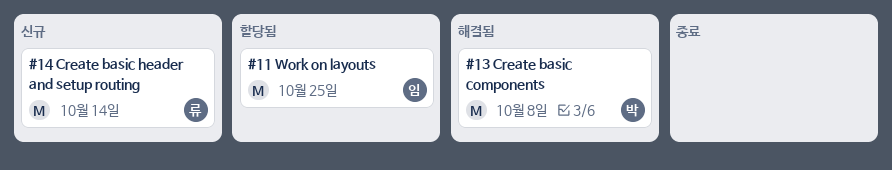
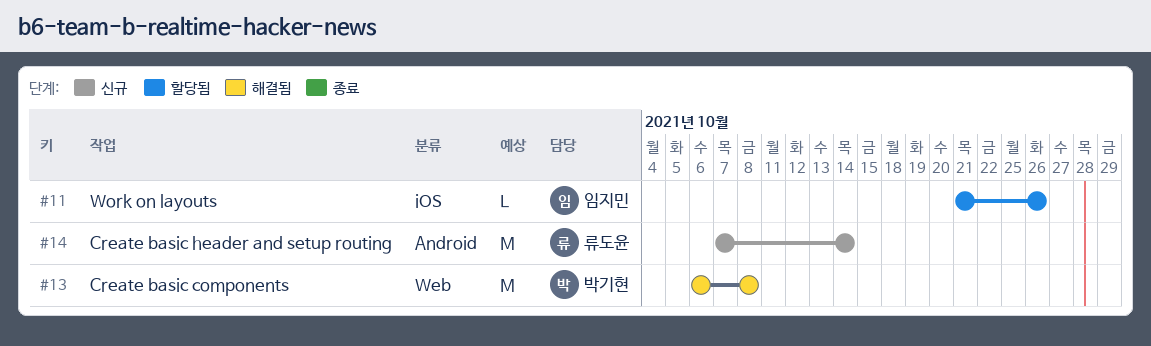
#11, estimate: M -> L
#11, due: Oct 25 -> Oct 26

